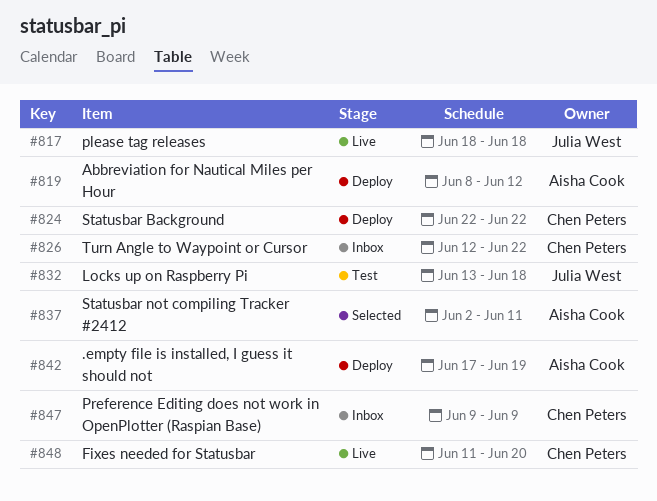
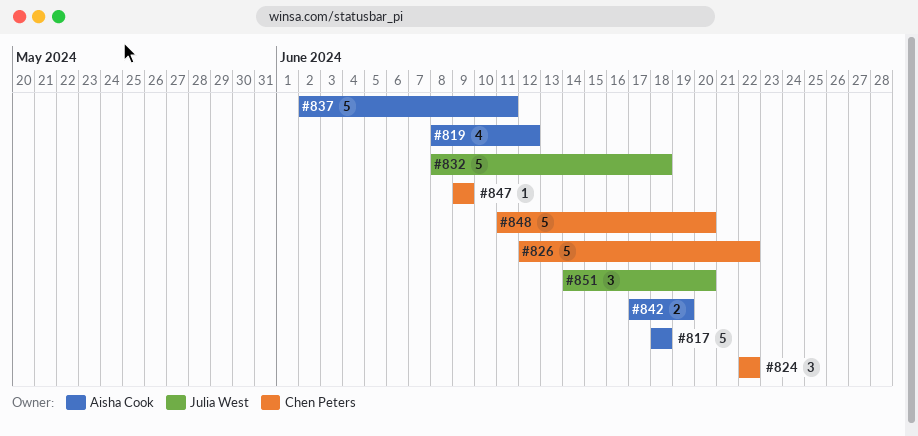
#817, owner: Julia West -> Aisha Cook
#832, start: Jun 13 -> Jun 8
#851: none -> present

